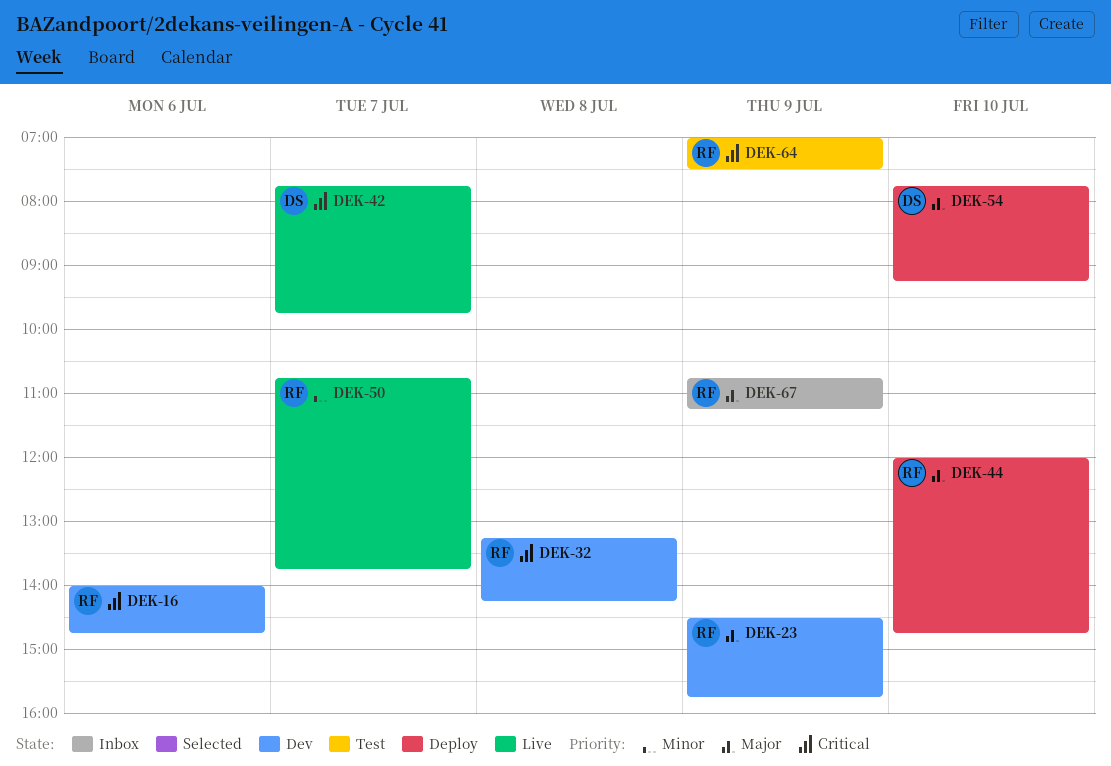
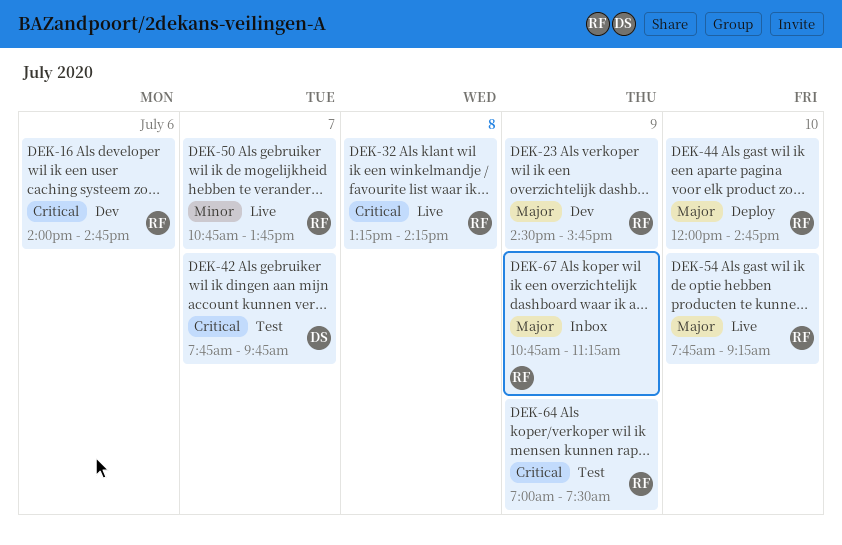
DEK-32, status: Dev -> Live
DEK-42, status: Live -> Test
DEK-54, status: Deploy -> Live
DEK-54, owner: DS -> RF

